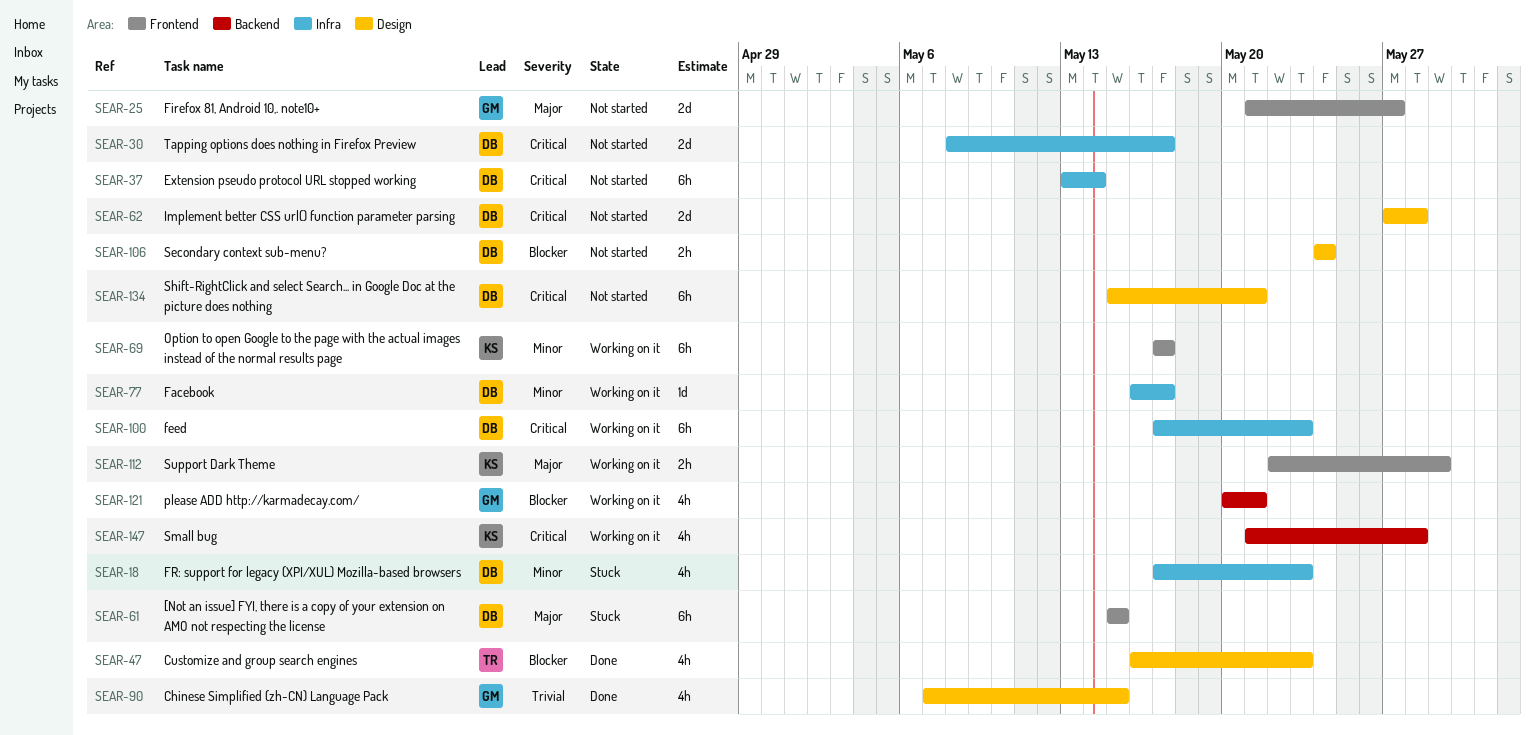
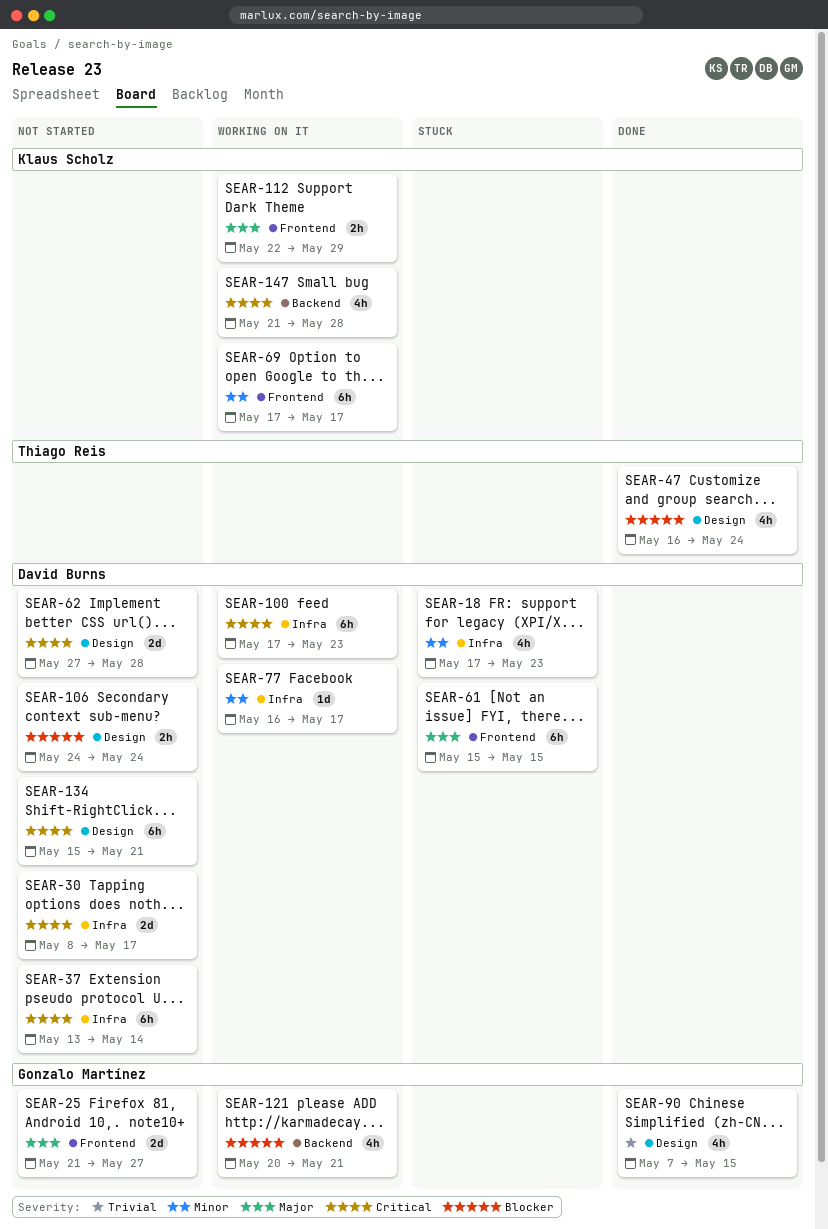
SEAR-47, due: May 23 -> May 24

